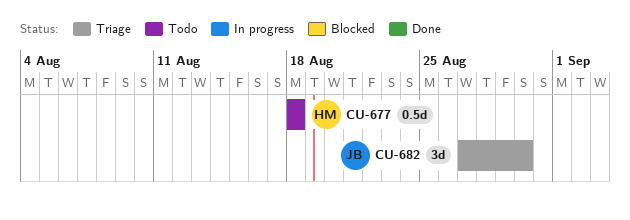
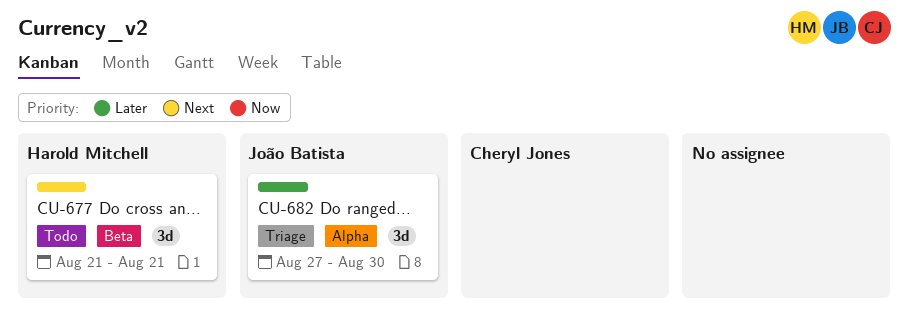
CU-677, estimate: 0.5d -> 3d
CU-677, start: Aug 18 -> Aug 21
CU-677, due: Aug 18 -> Aug 21

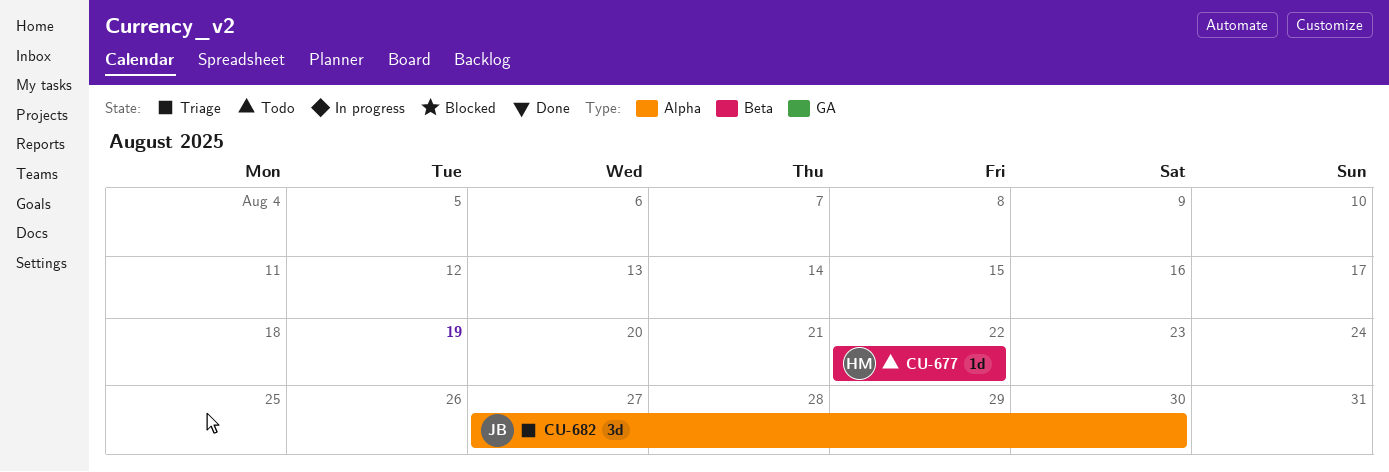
CU-677, estimate: 3d -> 1d
CU-677, start: Aug 21 -> Aug 22
CU-677, due: Aug 21 -> Aug 22

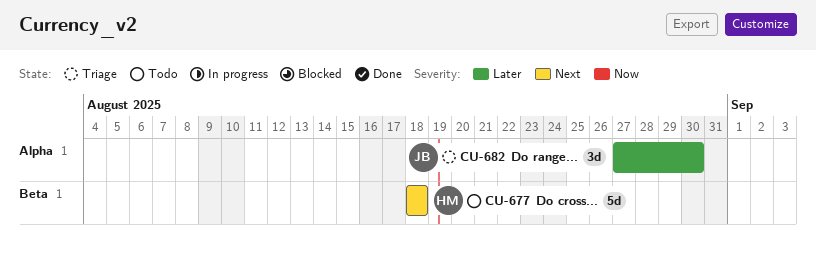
CU-677, estimate: 1d -> 5d
CU-677, start: Aug 22 -> Aug 18
CU-677, due: Aug 22 -> Aug 18

